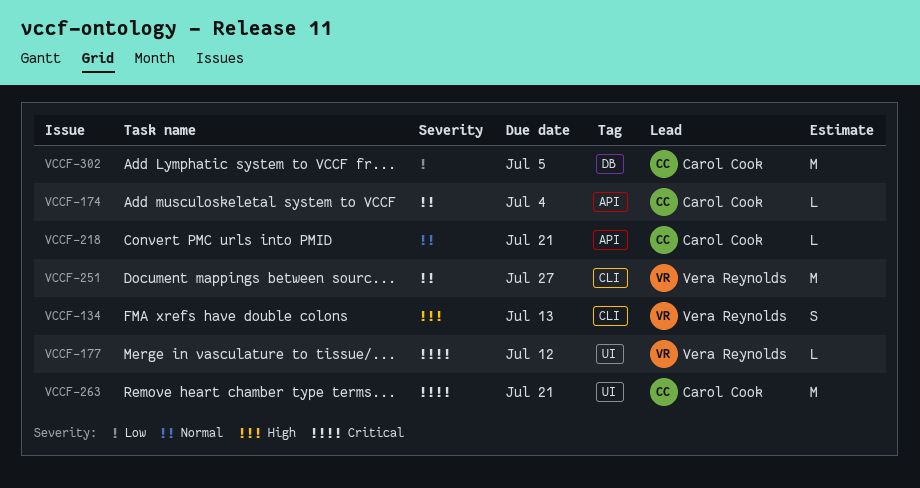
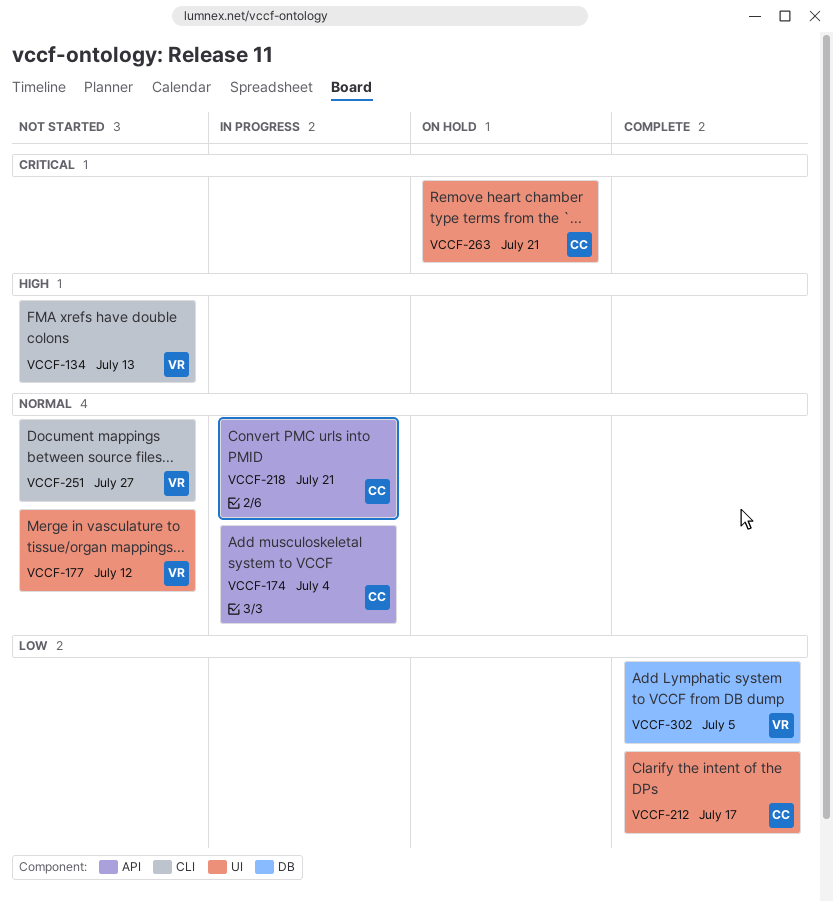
VCCF-177, priority: Critical -> Normal
VCCF-212: none -> present
VCCF-302, owner: Carol Cook -> Vera Reynolds

